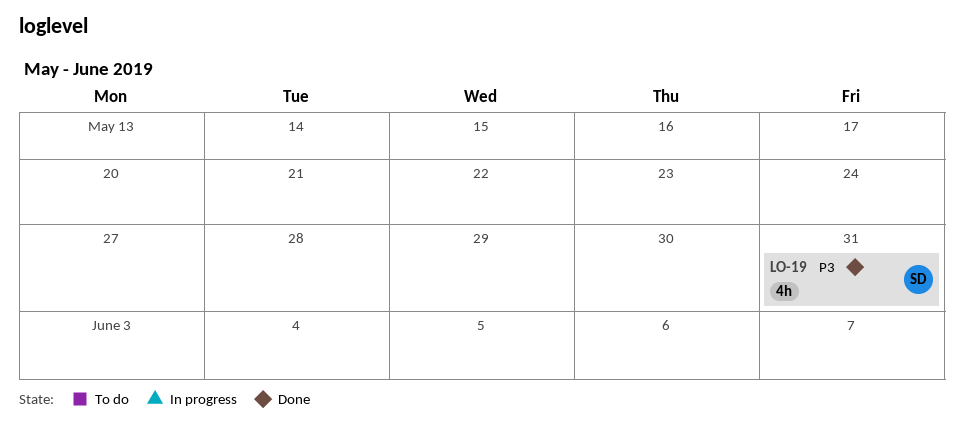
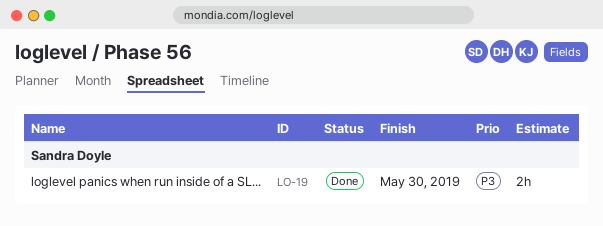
LO-19, estimate: 4h -> 2h
LO-19, due: May 31 -> May 30

